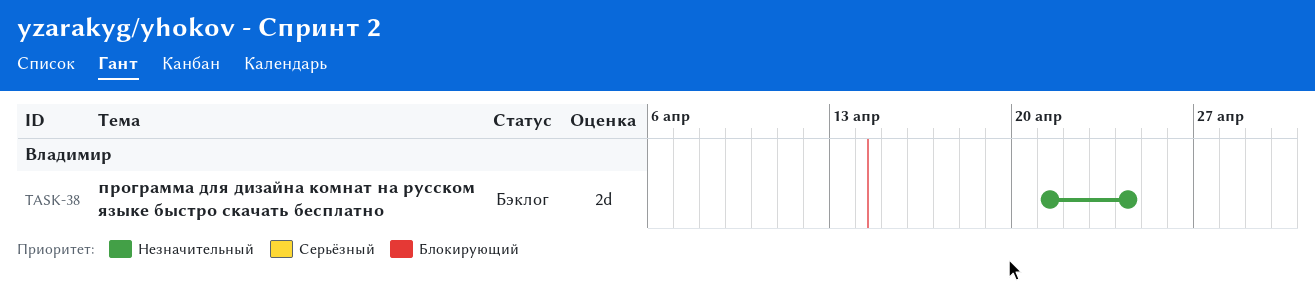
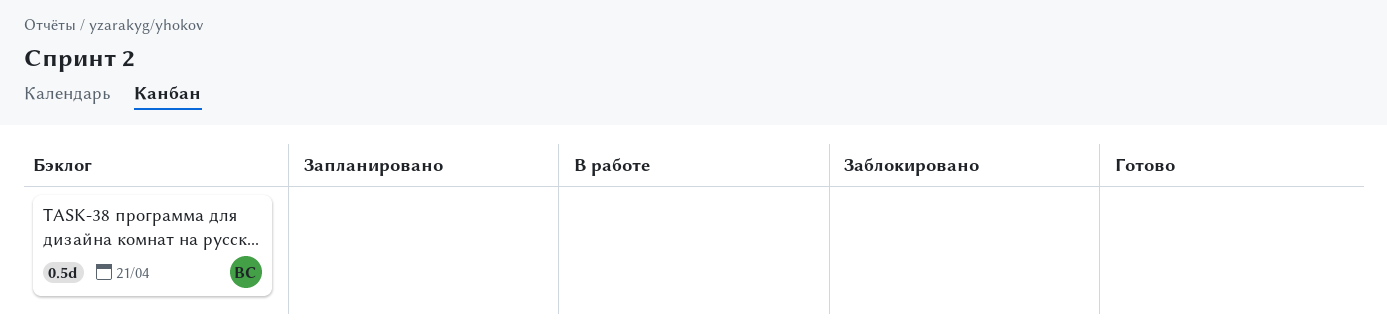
TASK-38, estimate: 2d -> 0.5d
TASK-38, due: Apr 24 -> Apr 21

